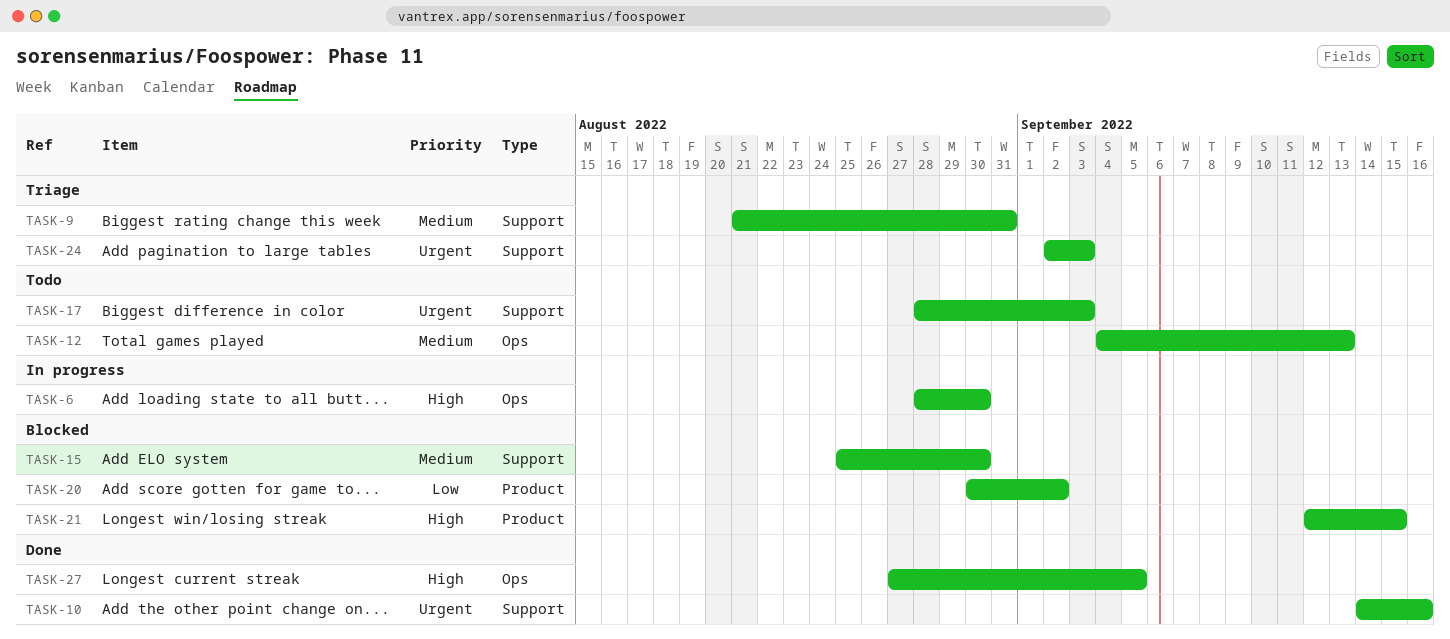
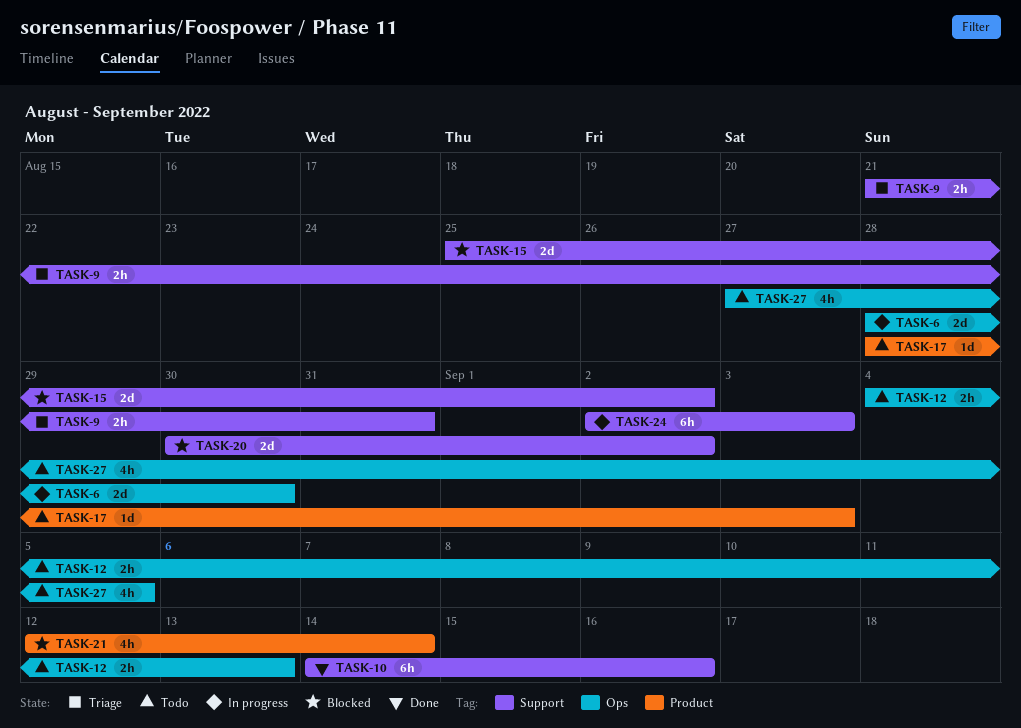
TASK-15, due: Aug 30 -> Sep 2
TASK-17, label: Support -> Product
TASK-20, label: Product -> Support
TASK-21, due: Sep 15 -> Sep 14
TASK-24, status: Triage -> In progress
TASK-27, status: Done -> Todo

